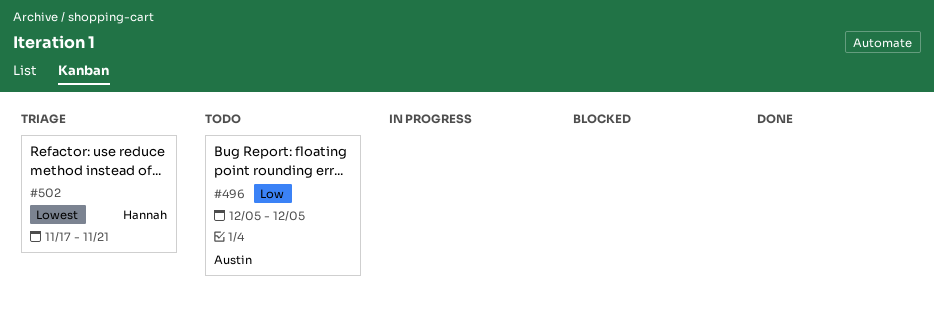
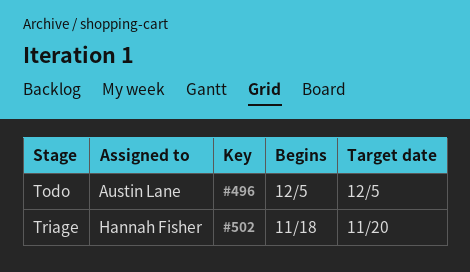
#502, start: Nov 17 -> Nov 18
#502, due: Nov 21 -> Nov 20

